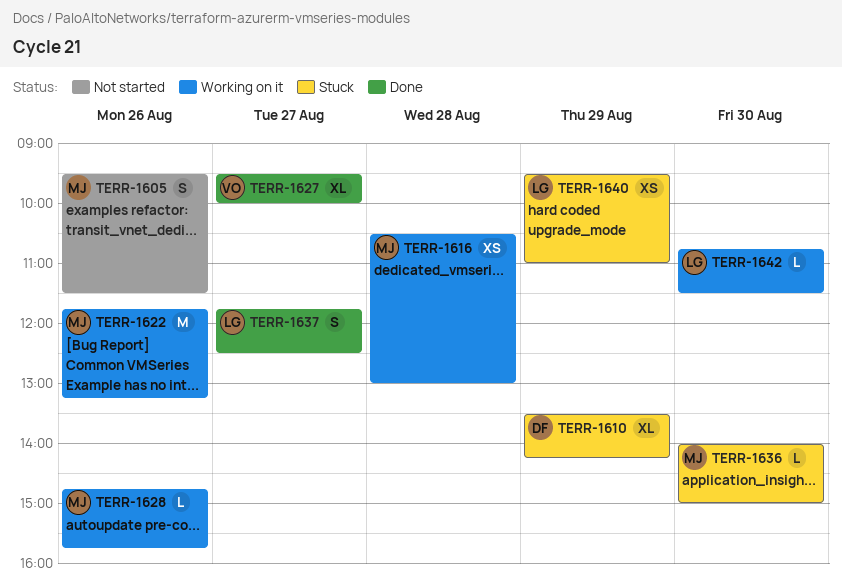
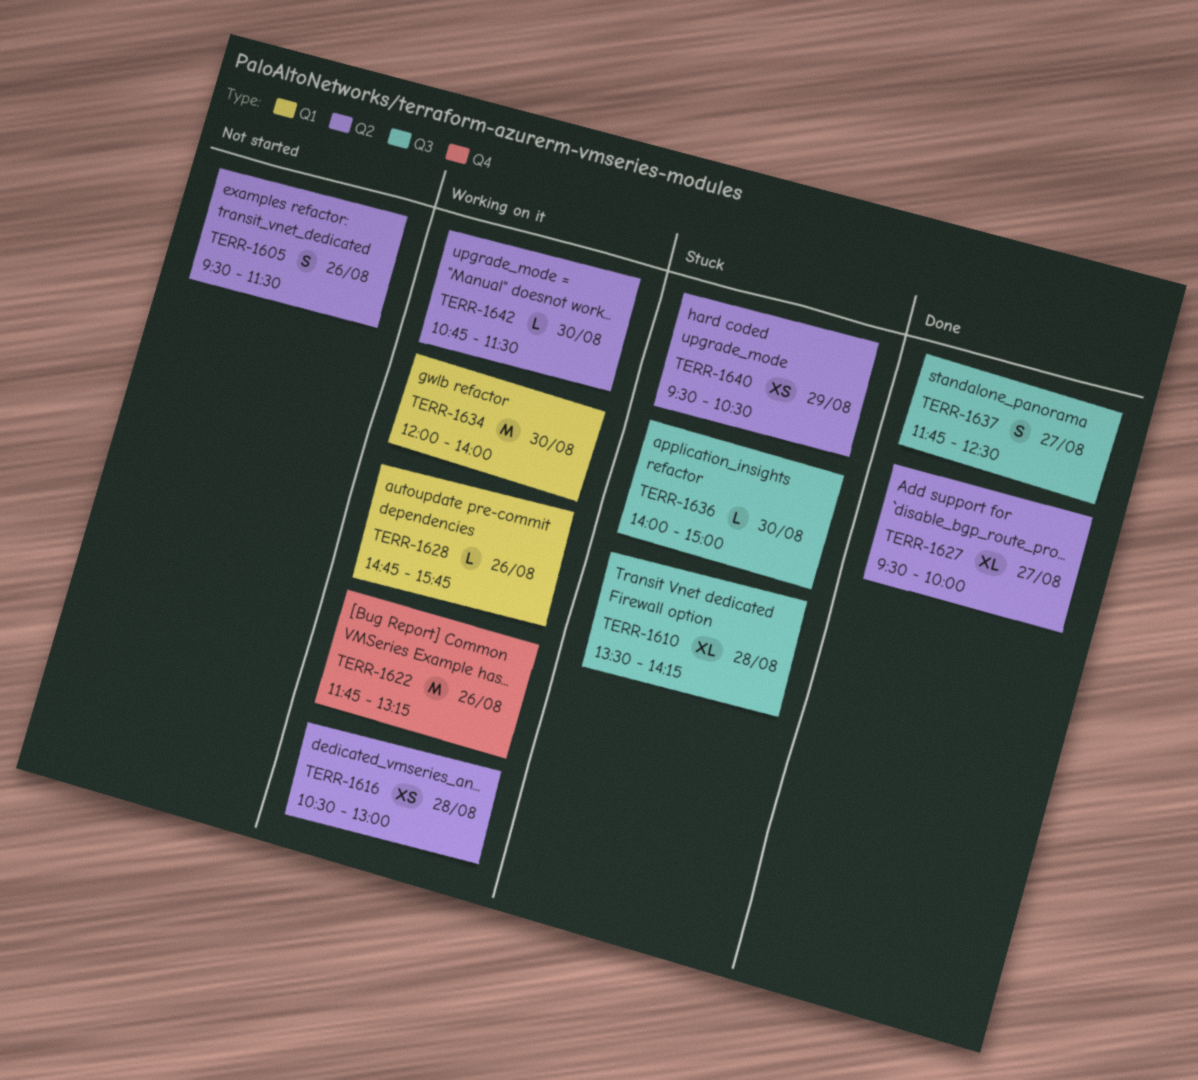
TERR-1610, day: Aug 29 -> Aug 28
TERR-1634: none -> present
TERR-1640, ends: 11:00 -> 10:30

